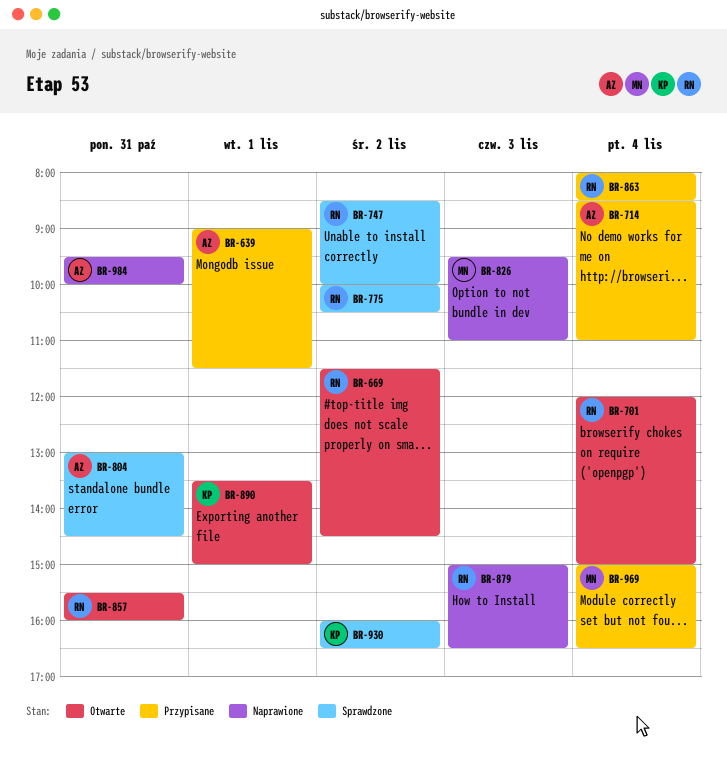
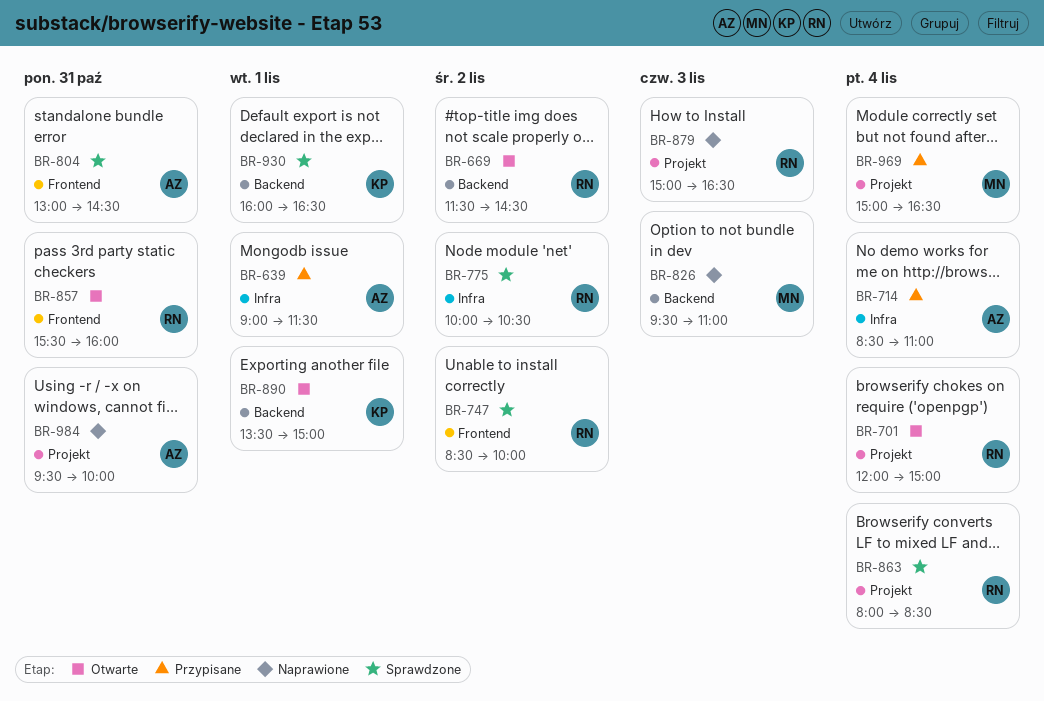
BR-863, status: Przypisane -> Sprawdzone
BR-930, day: Nov 2 -> Nov 1

